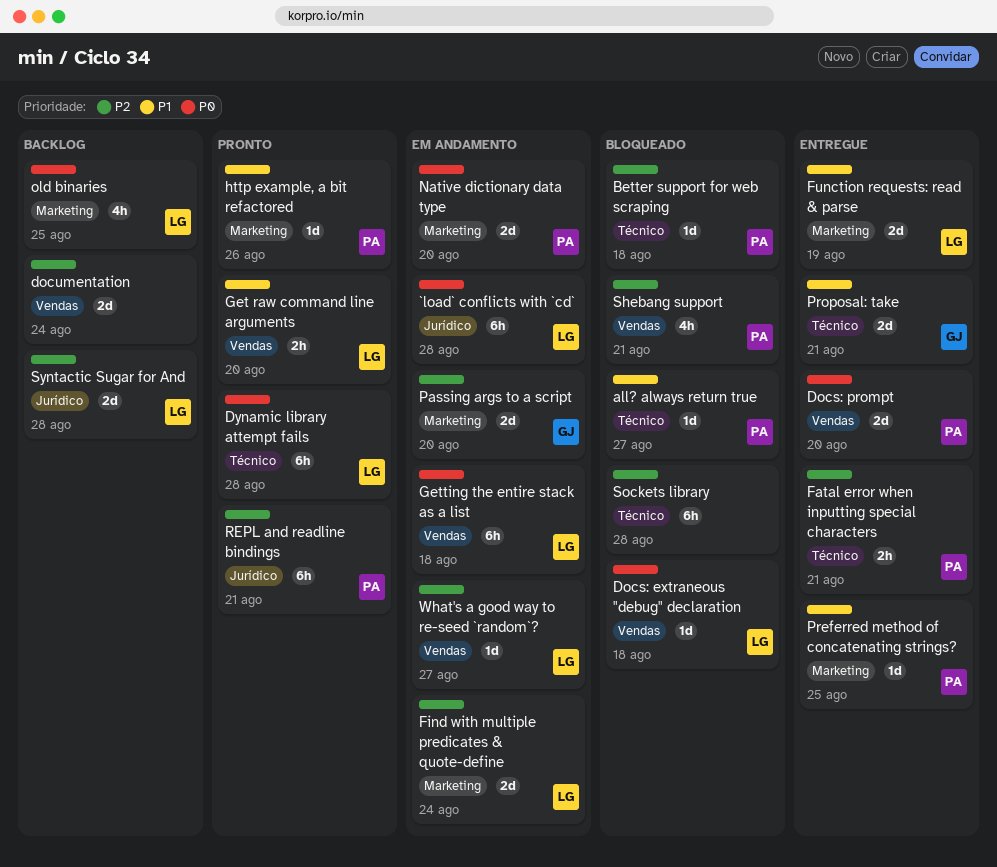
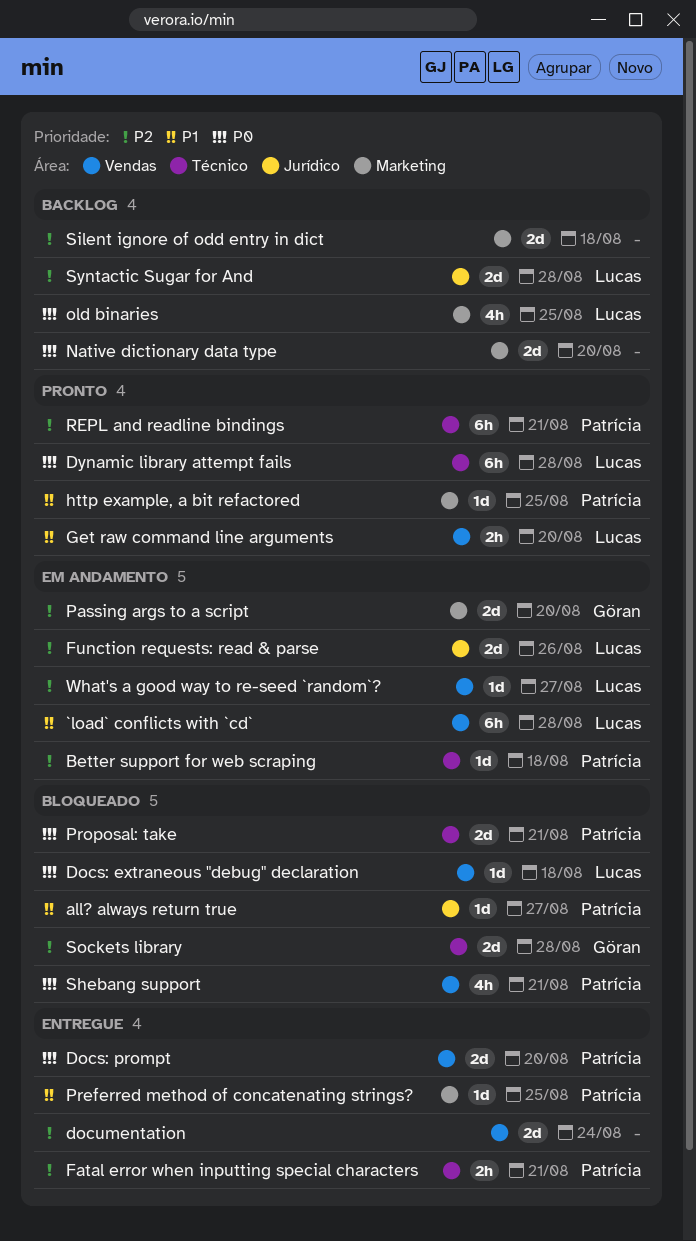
`load` conflicts with `cd`, priority: P0 -> P1
`load` conflicts with `cd`, label: Jurídico -> Vendas
all? always return true, label: Técnico -> Jurídico
Better support for web scraping, status: Bloqueado -> Em andamento
documentation, status: Backlog -> Entregue
Find with multiple predicates & quote-define: present -> none
Function requests: read & parse, status: Entregue -> Em andamento
Function requests: read & parse, priority: P1 -> P2
Function requests: read & parse, label: Marketing -> Jurídico
Function requests: read & parse, due: Aug 19 -> Aug 26
Getting the entire stack as a list: present -> none
http example, a bit refactored, due: Aug 26 -> Aug 25
Native dictionary data type, status: Em andamento -> Backlog
Native dictionary data type, owner: Patrícia -> none
Proposal: take, status: Entregue -> Bloqueado
Proposal: take, owner: Göran -> Patrícia
Proposal: take, priority: P1 -> P0
REPL and readline bindings, label: Jurídico -> Técnico
Shebang support, priority: P2 -> P0
Silent ignore of odd entry in dict: none -> present
Sockets library, owner: none -> Göran
Sockets library, estimate: 6h -> 2d

